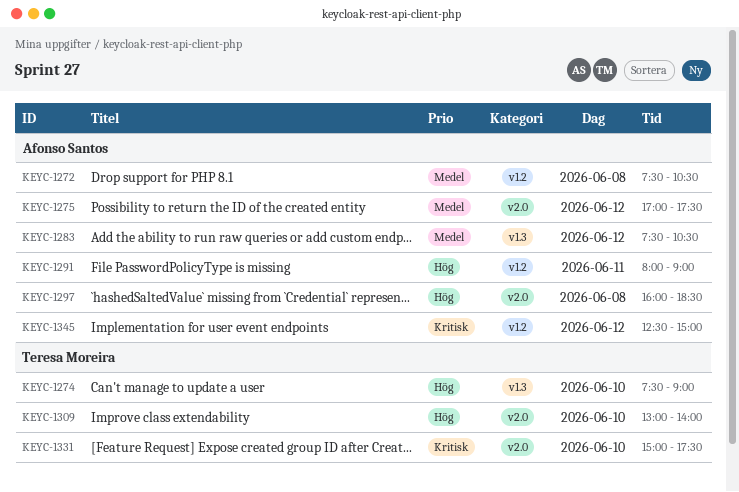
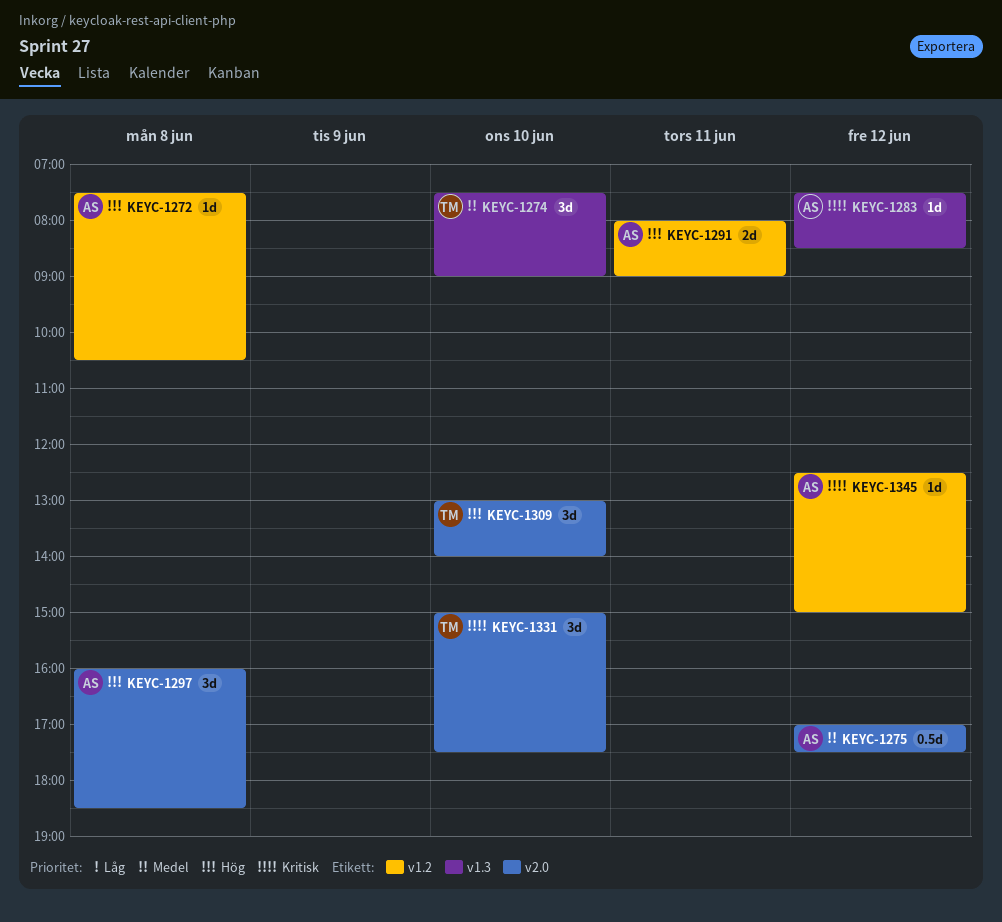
KEYC-1272, priority: Medel -> Hög
KEYC-1274, priority: Hög -> Medel
KEYC-1283, priority: Medel -> Kritisk
KEYC-1283, ends: 10:30 -> 08:30

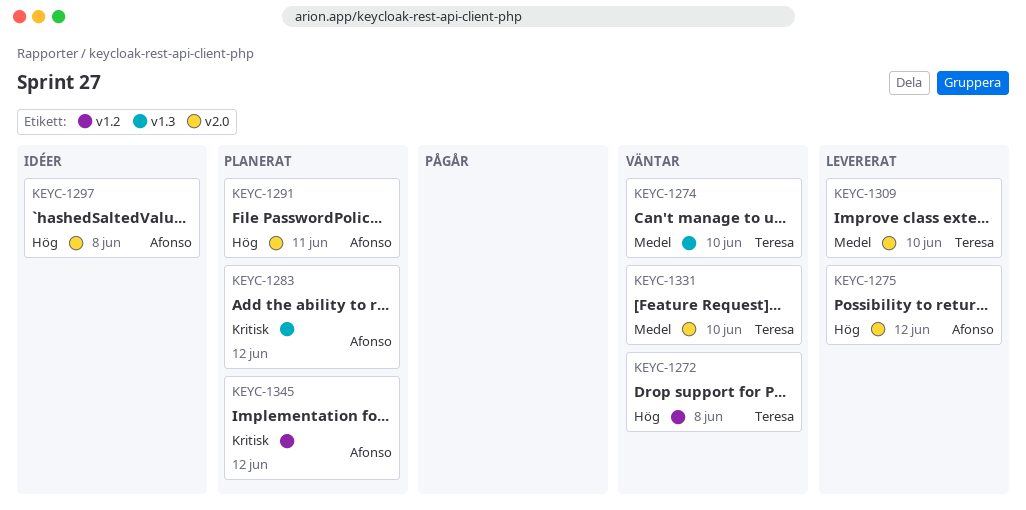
KEYC-1272, owner: Afonso -> Teresa
KEYC-1275, priority: Medel -> Hög
KEYC-1291, label: v1.2 -> v2.0
KEYC-1309, priority: Hög -> Medel
KEYC-1331, priority: Kritisk -> Medel

